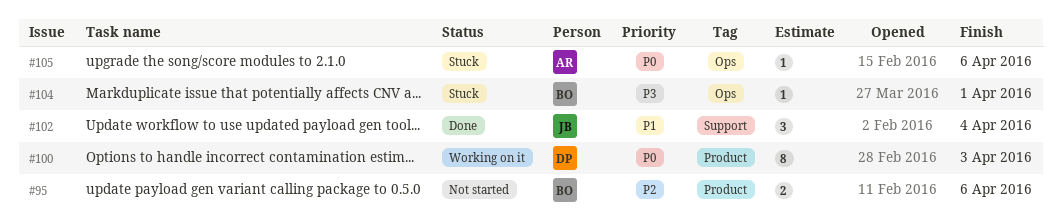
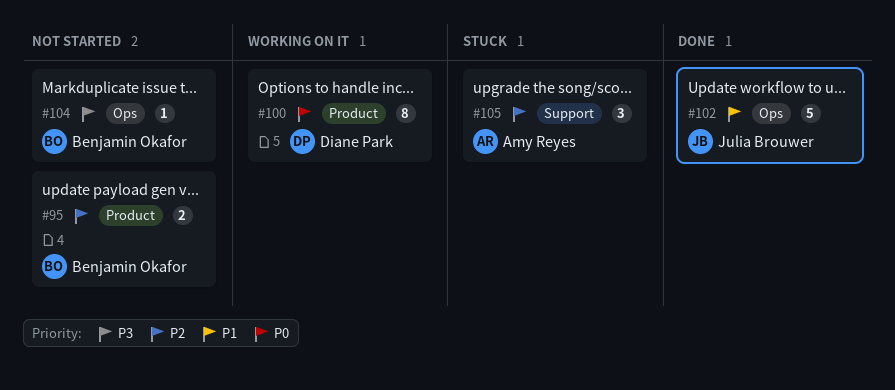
#102, label: Support -> Ops
#102, estimate: 3 -> 5
#104, status: Stuck -> Not started
#105, priority: P0 -> P2
#105, label: Ops -> Support
#105, estimate: 1 -> 3

